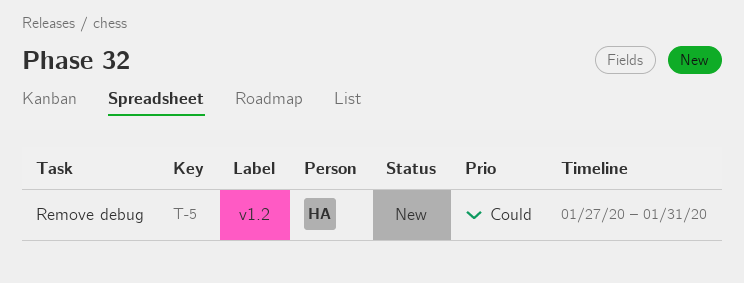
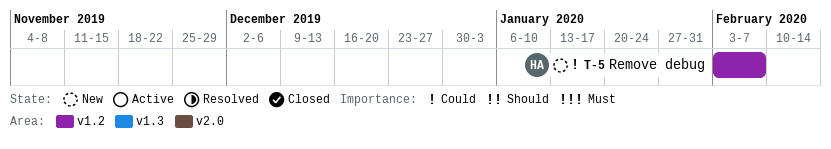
T-5, start: Jan 27 -> Feb 3
T-5, due: Jan 31 -> Feb 7

